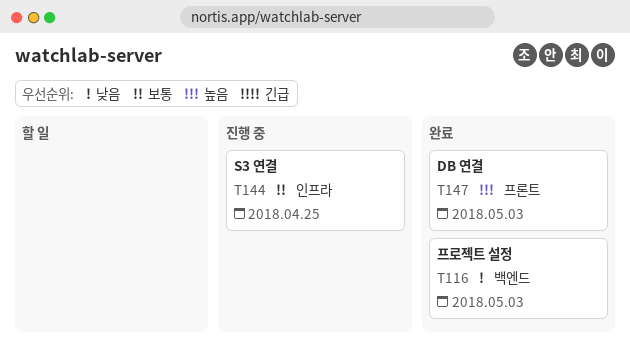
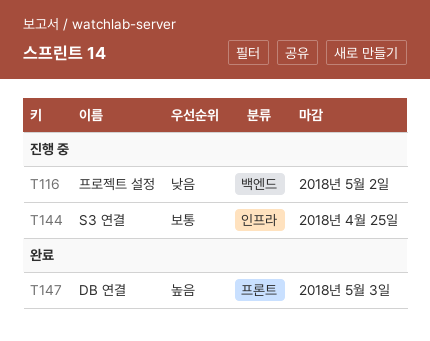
T116, status: 완료 -> 진행 중
T116, due: May 3 -> May 2

